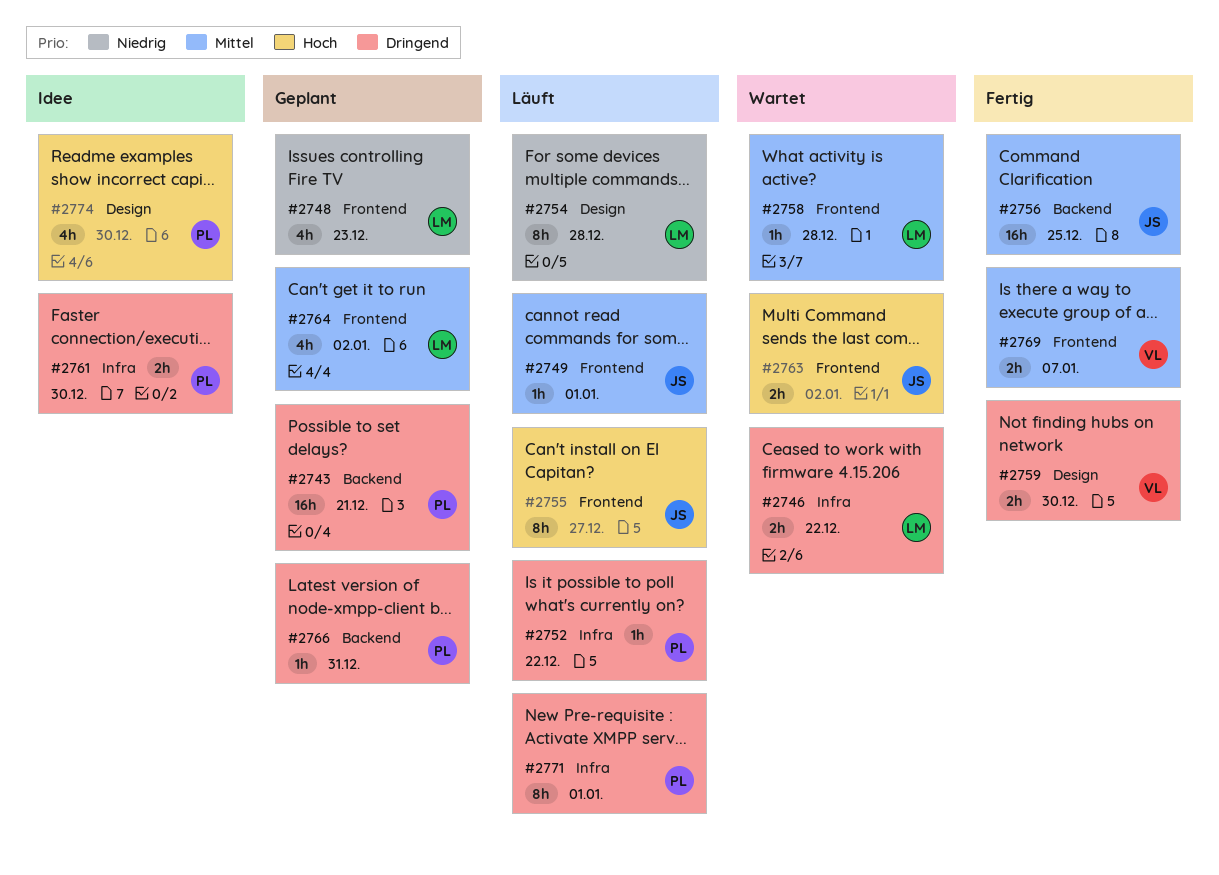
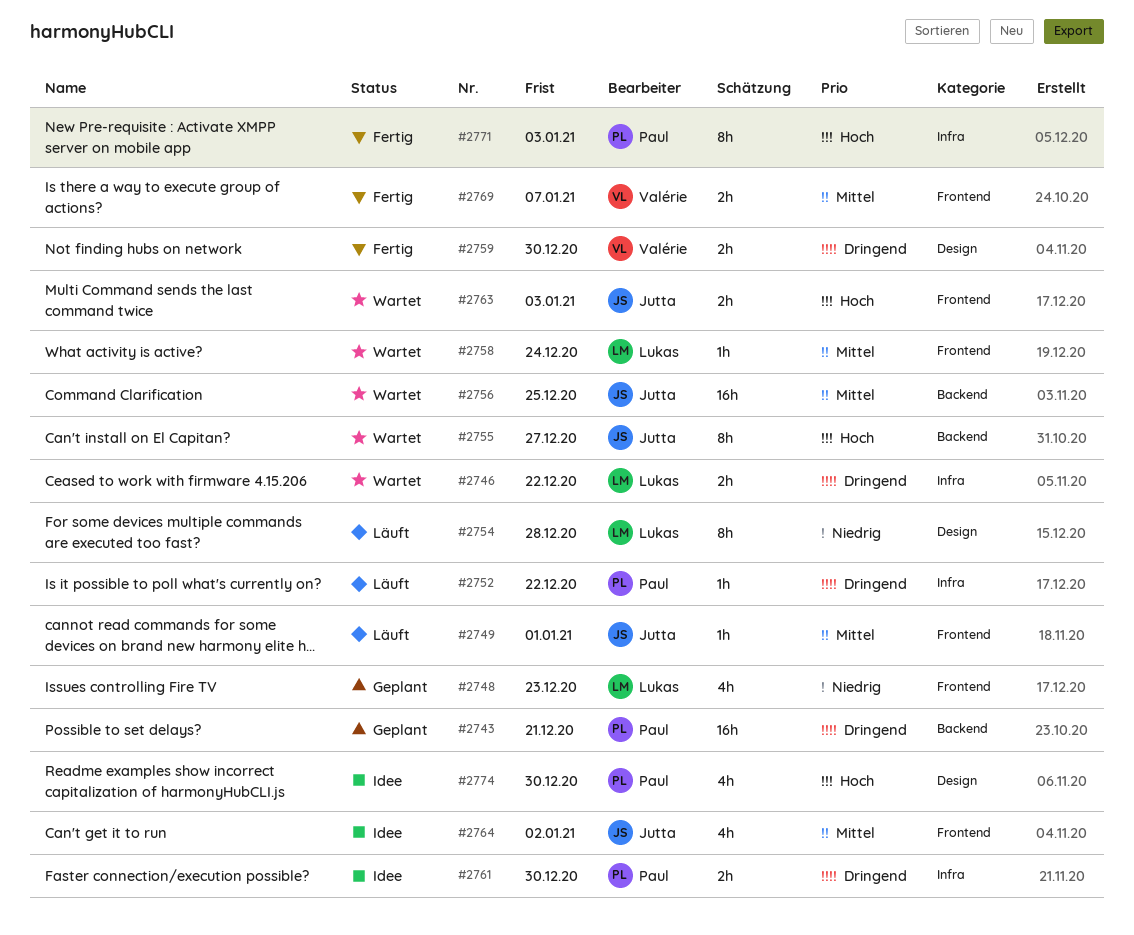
#2755, status: Läuft -> Wartet
#2755, label: Frontend -> Backend
#2756, status: Fertig -> Wartet
#2758, due: Dec 28 -> Dec 24
#2763, due: Jan 2 -> Jan 3
#2764, status: Geplant -> Idee
#2764, owner: Lukas -> Jutta
#2766: present -> none
#2771, status: Läuft -> Fertig
#2771, priority: Dringend -> Hoch
#2771, due: Jan 1 -> Jan 3

